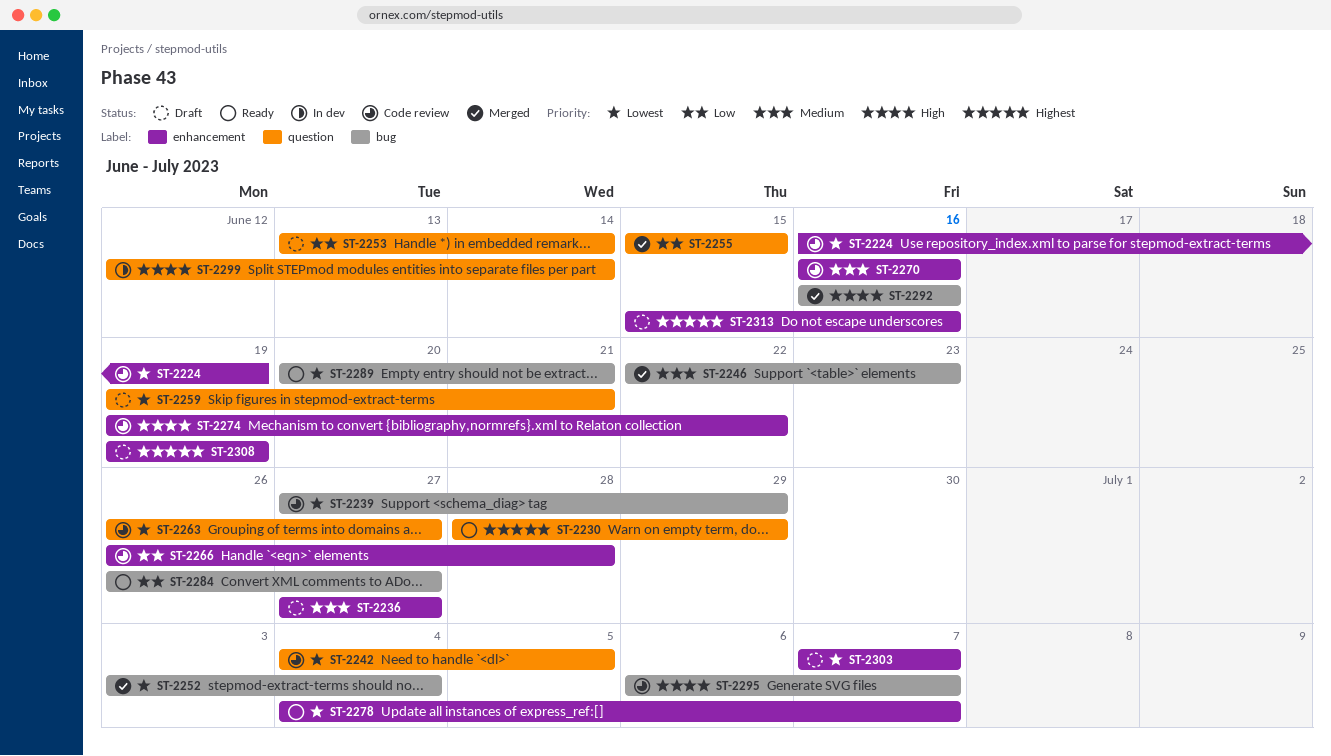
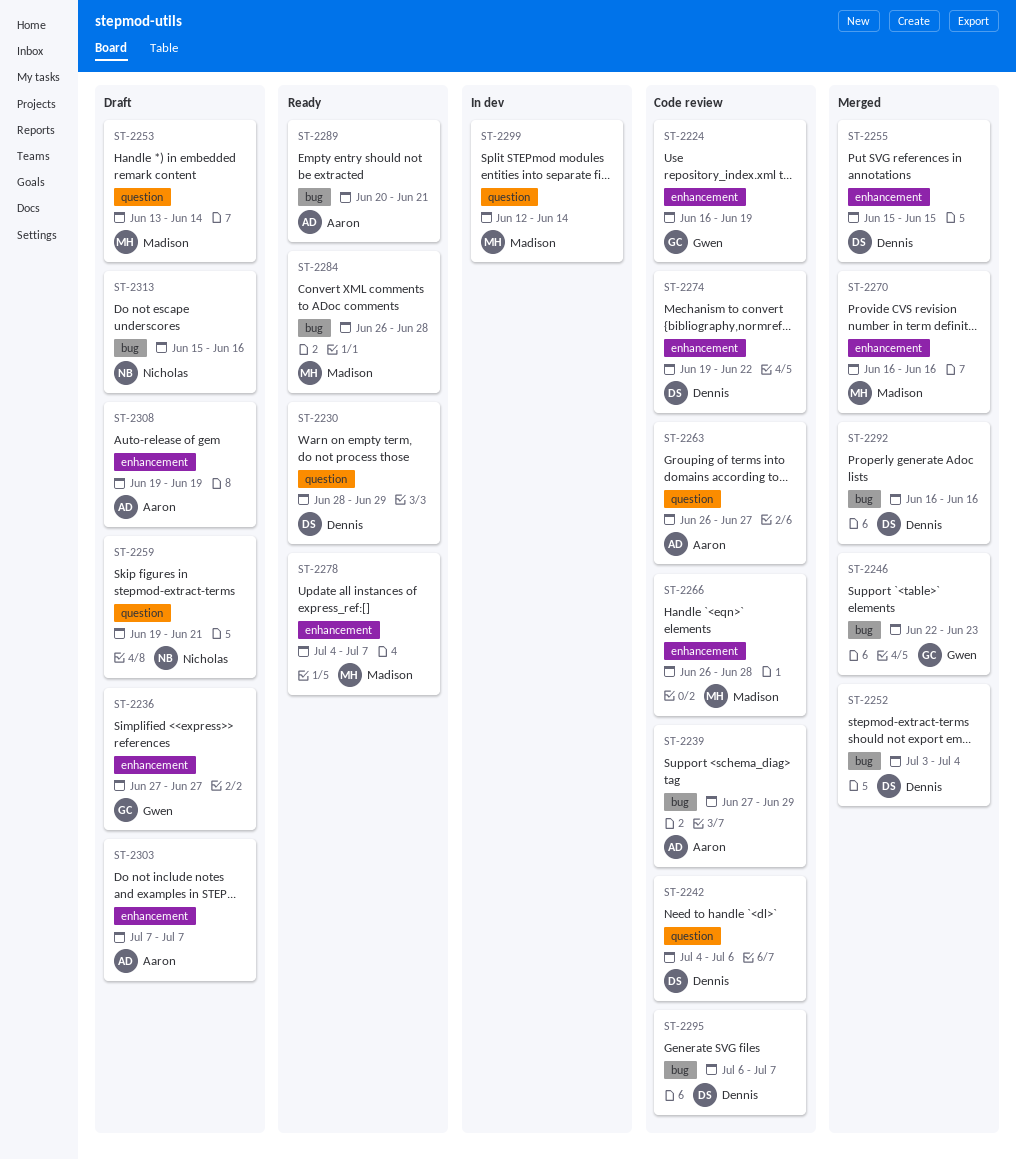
ST-2242, due: Jul 5 -> Jul 6
ST-2255, label: question -> enhancement
ST-2270, status: Code review -> Merged
ST-2284, due: Jun 27 -> Jun 28
ST-2313, label: enhancement -> bug

